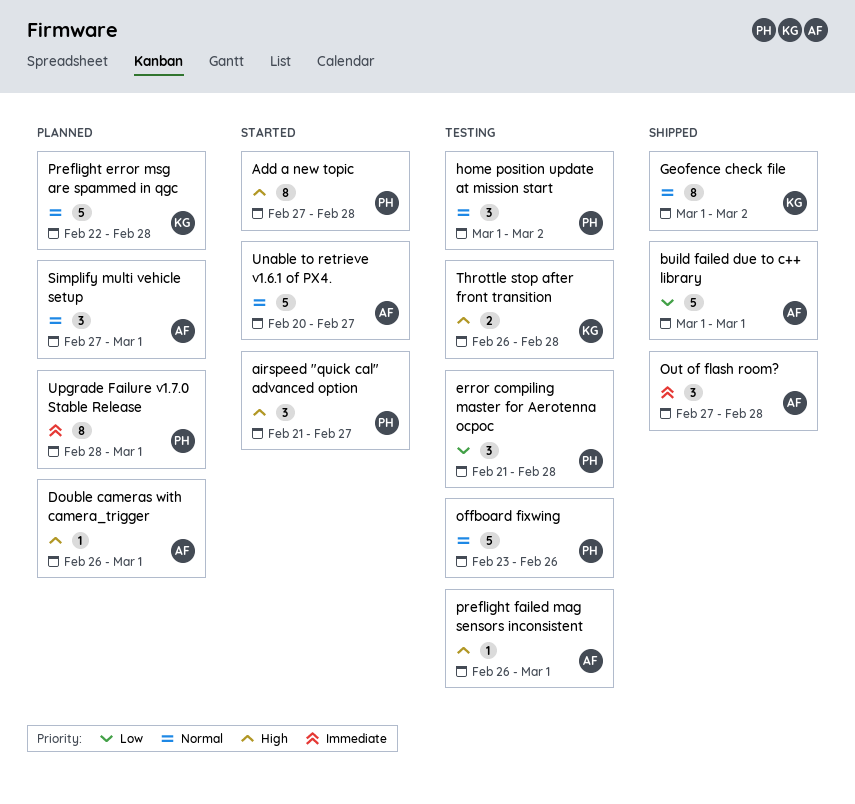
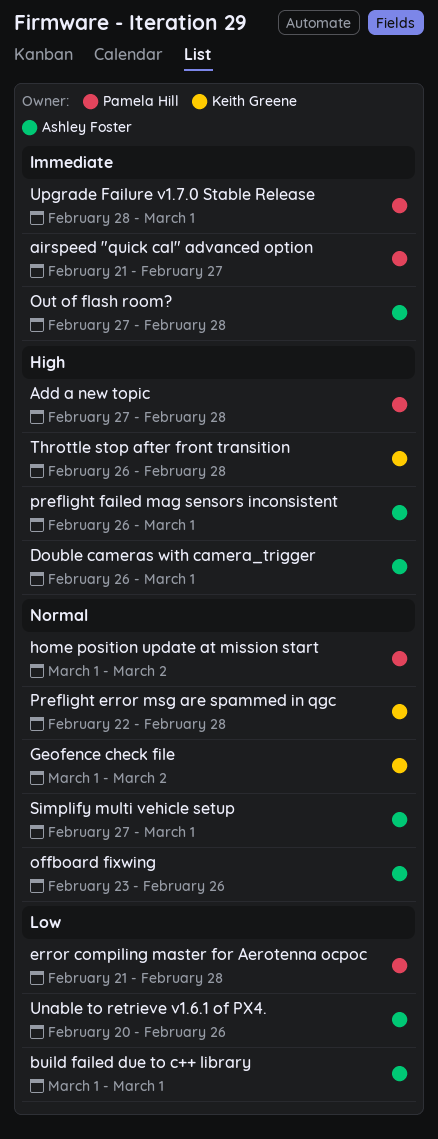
airspeed "quick cal" advanced option, priority: High -> Immediate
offboard fixwing, owner: Pamela Hill -> Ashley Foster
Unable to retrieve v1.6.1 of PX4., priority: Normal -> Low
Unable to retrieve v1.6.1 of PX4., due: Feb 27 -> Feb 26

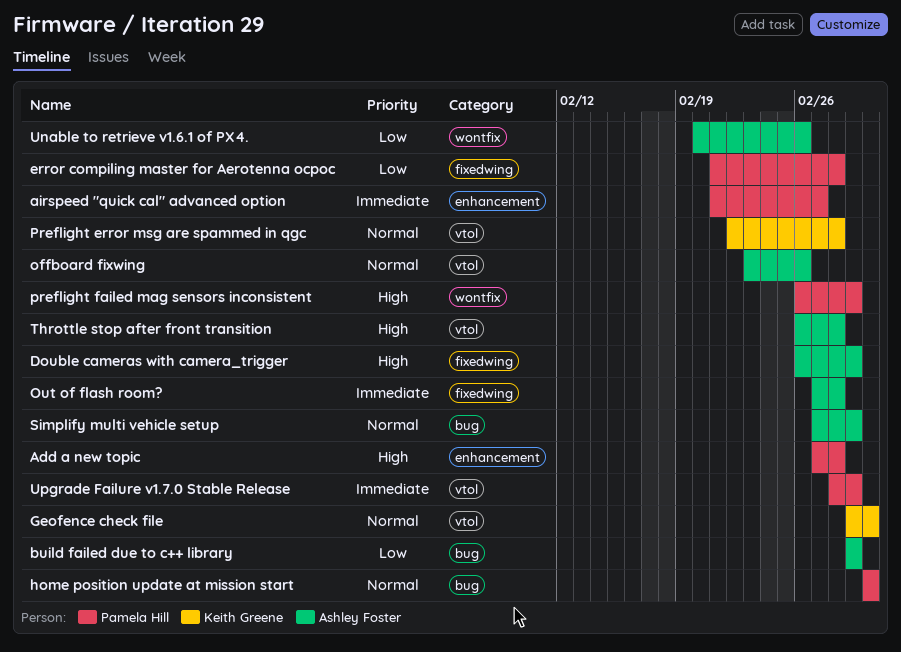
home position update at mission start, start: Mar 1 -> Mar 2
preflight failed mag sensors inconsistent, owner: Ashley Foster -> Pamela Hill
Throttle stop after front transition, owner: Keith Greene -> Ashley Foster

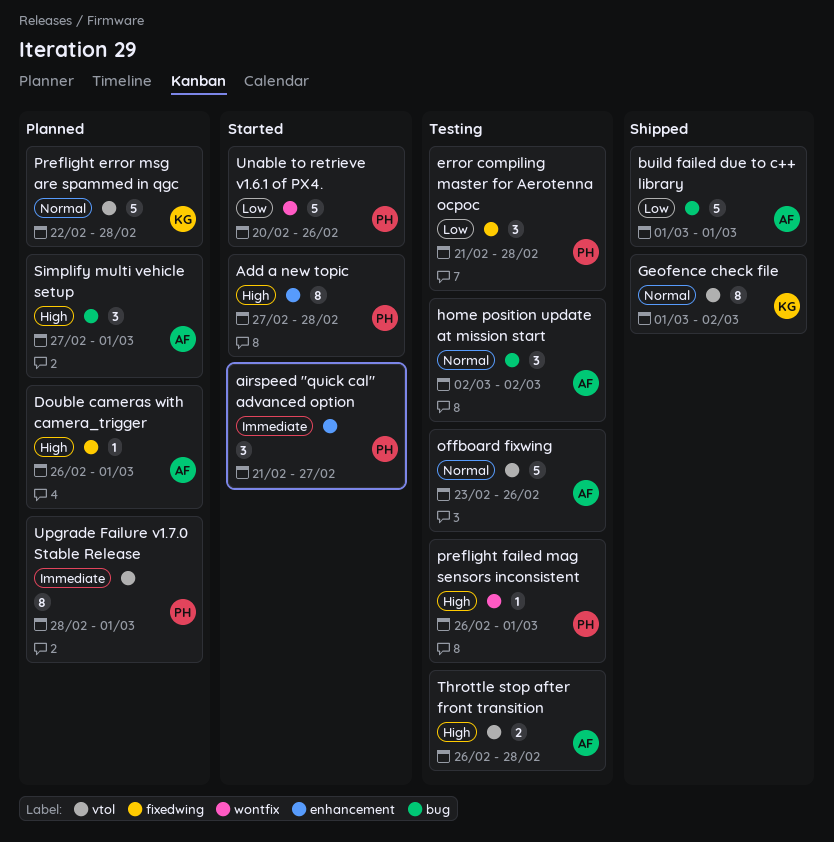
home position update at mission start, owner: Pamela Hill -> Ashley Foster
Out of flash room?: present -> none
Simplify multi vehicle setup, priority: Normal -> High
Unable to retrieve v1.6.1 of PX4., owner: Ashley Foster -> Pamela Hill

